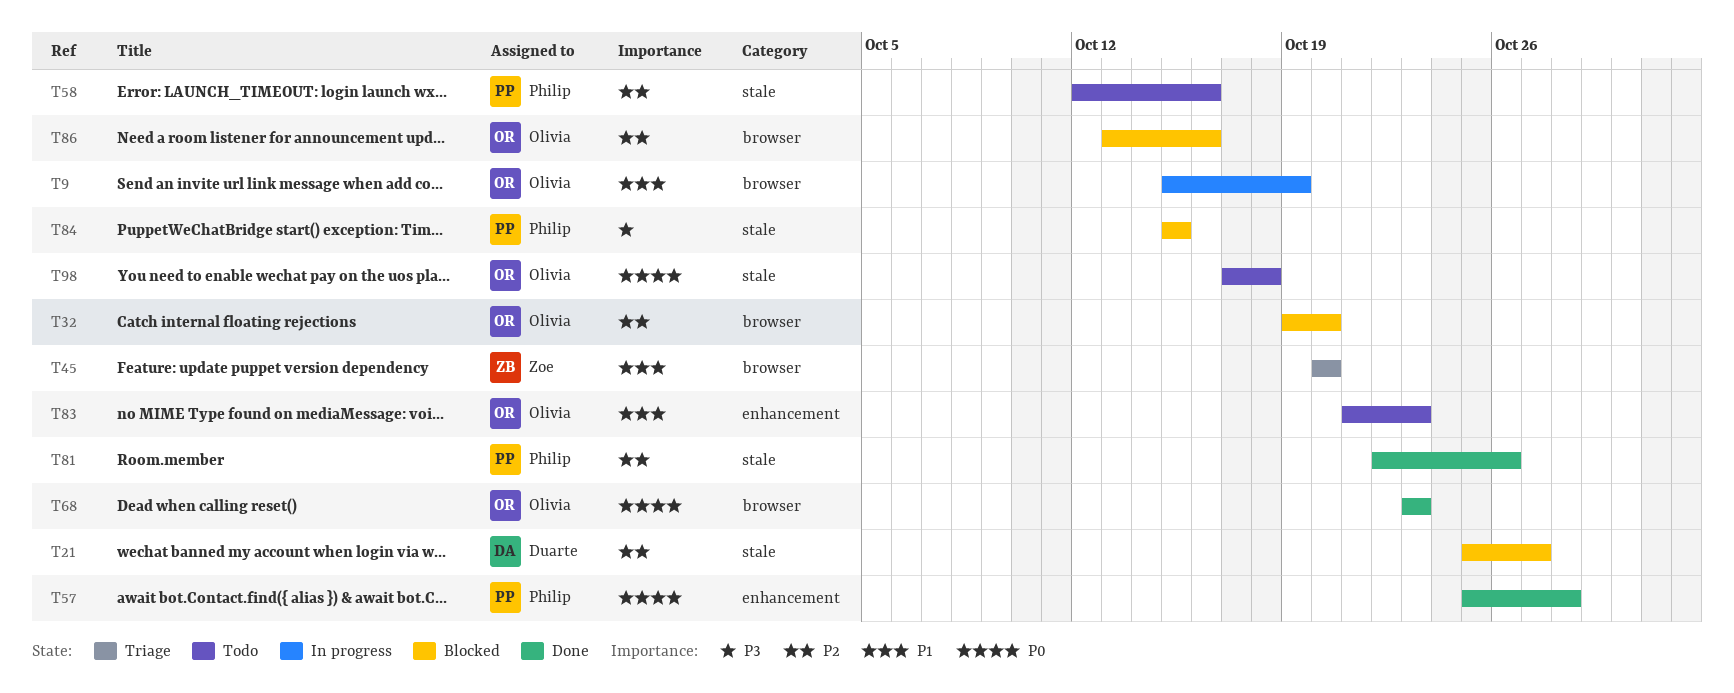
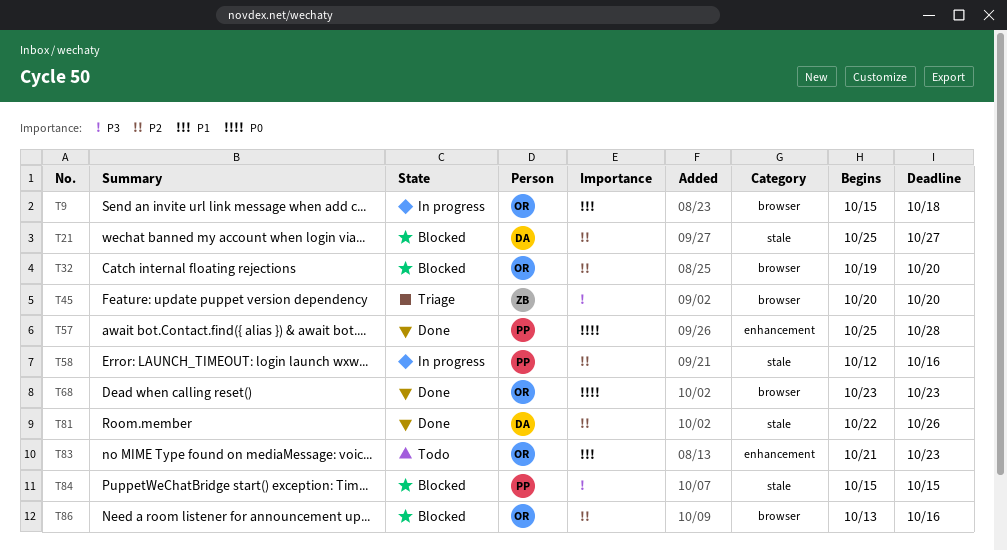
T9, due: Oct 19 -> Oct 18
T45, priority: P1 -> P3
T58, status: Todo -> In progress
T81, owner: Philip -> Duarte
T98: present -> none

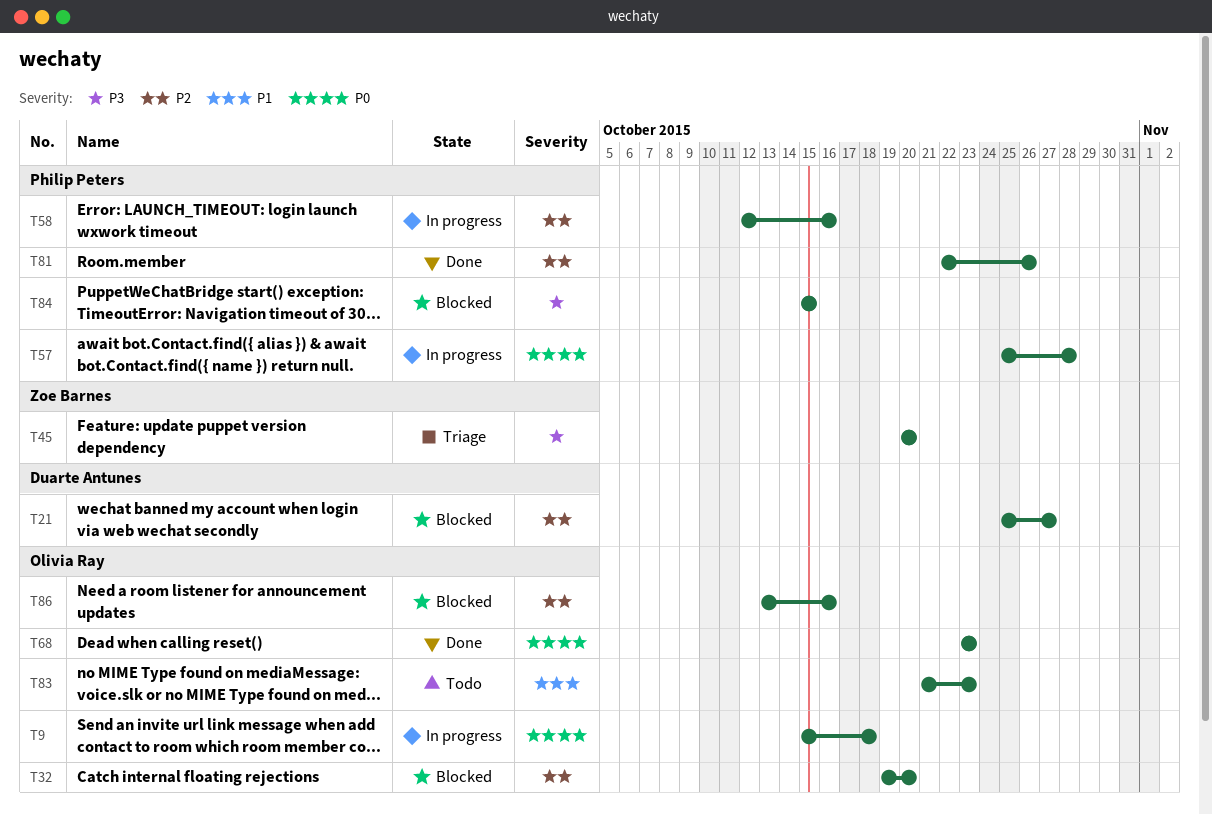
T9, priority: P1 -> P0
T57, status: Done -> In progress
T81, owner: Duarte Antunes -> Philip Peters

